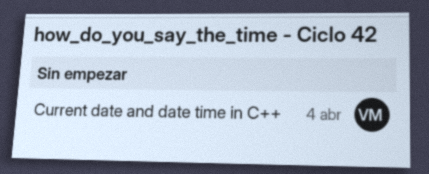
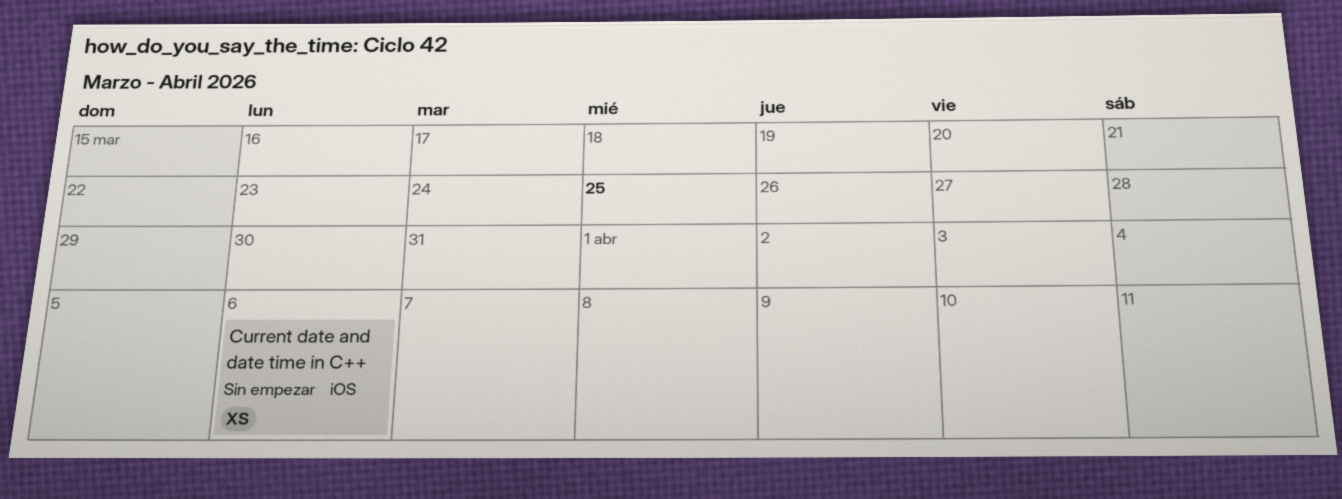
Current date and date time in C++, due: Apr 4 -> Apr 6

